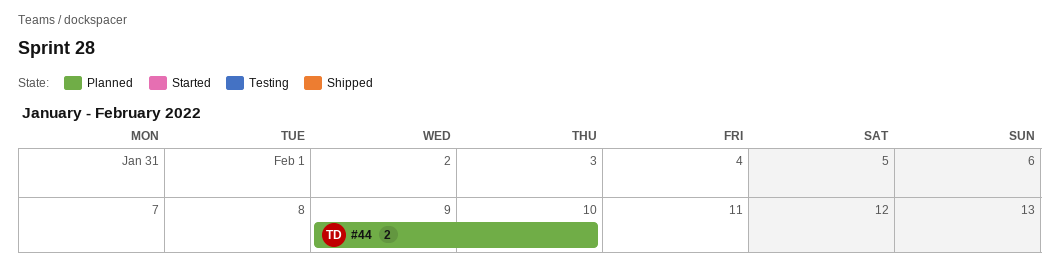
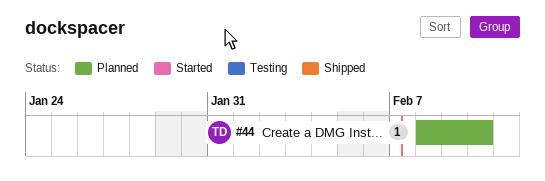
#44, estimate: 2 -> 1
#44, start: Feb 9 -> Feb 8

